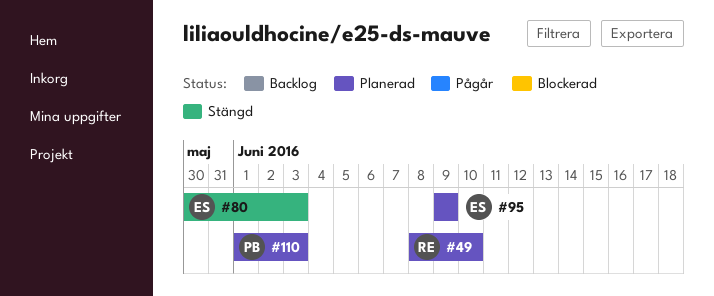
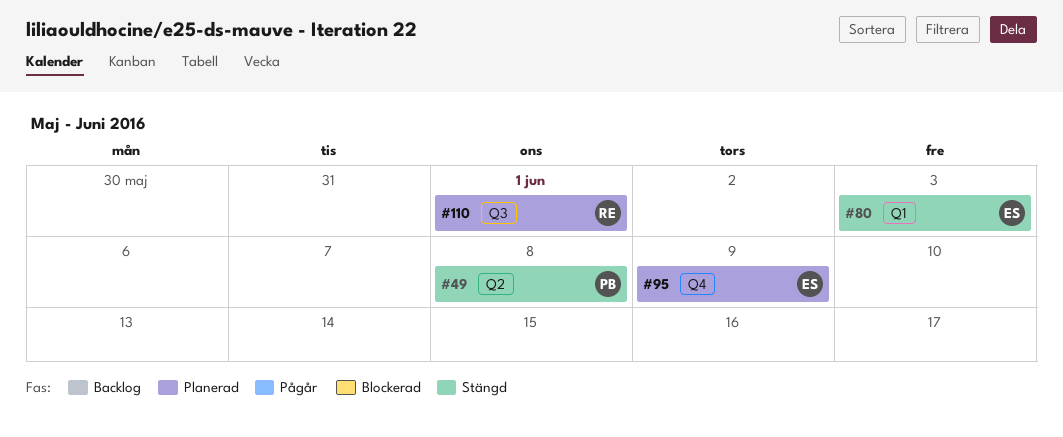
#49, status: Planerad -> Stängd
#49, owner: RE -> PB
#49, due: Jun 10 -> Jun 8
#110, owner: PB -> RE
#110, due: Jun 3 -> Jun 1

